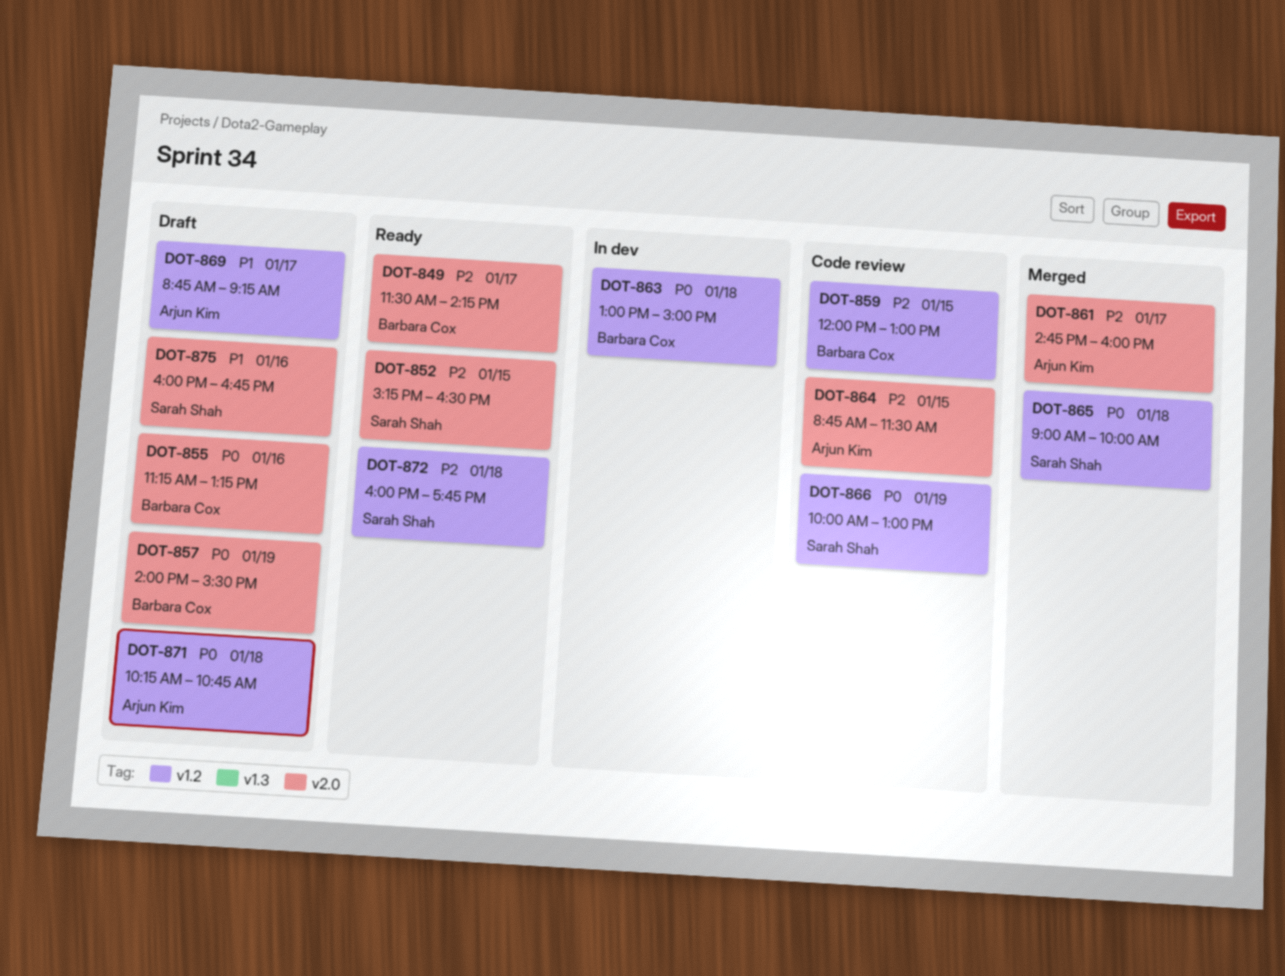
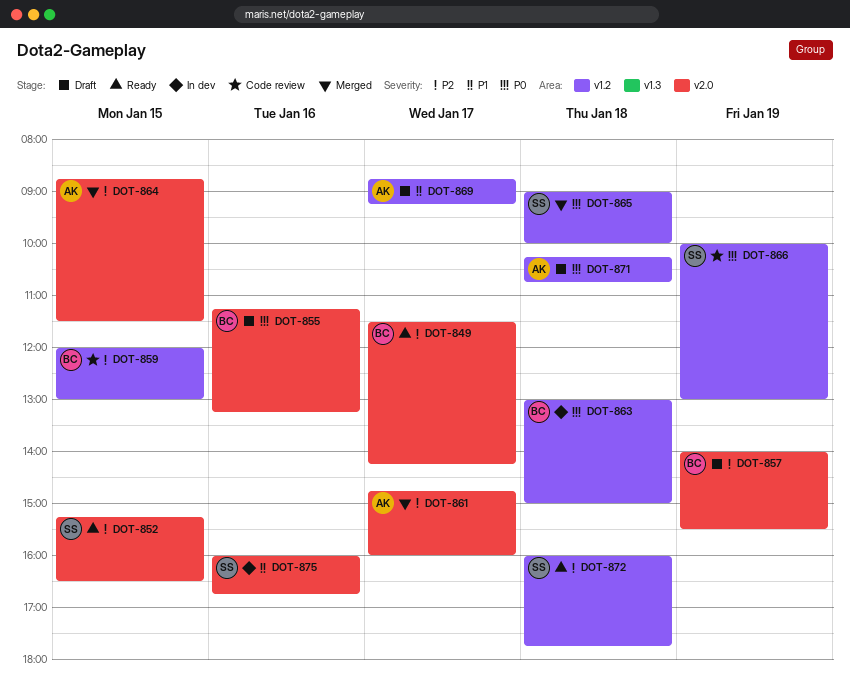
DOT-857, priority: P0 -> P2
DOT-864, status: Code review -> Merged
DOT-875, status: Draft -> In dev

